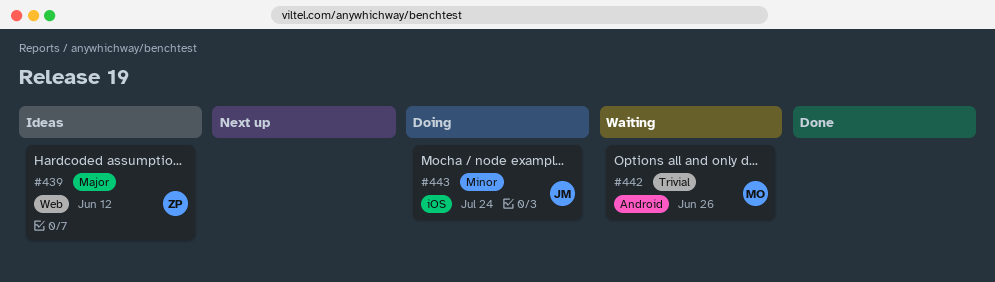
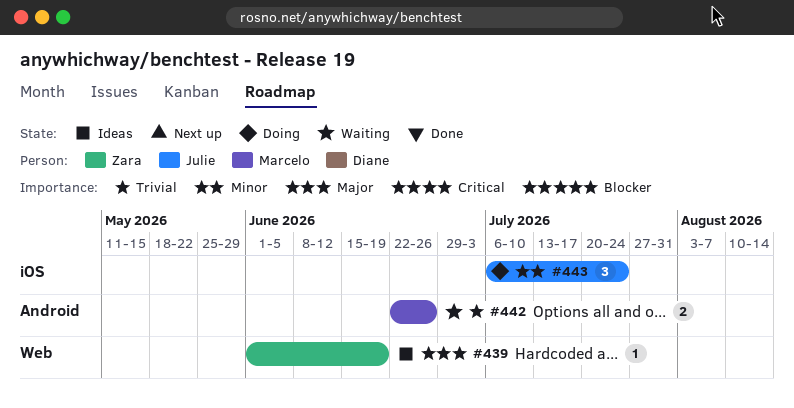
#439, due: Jun 12 -> Jun 19

